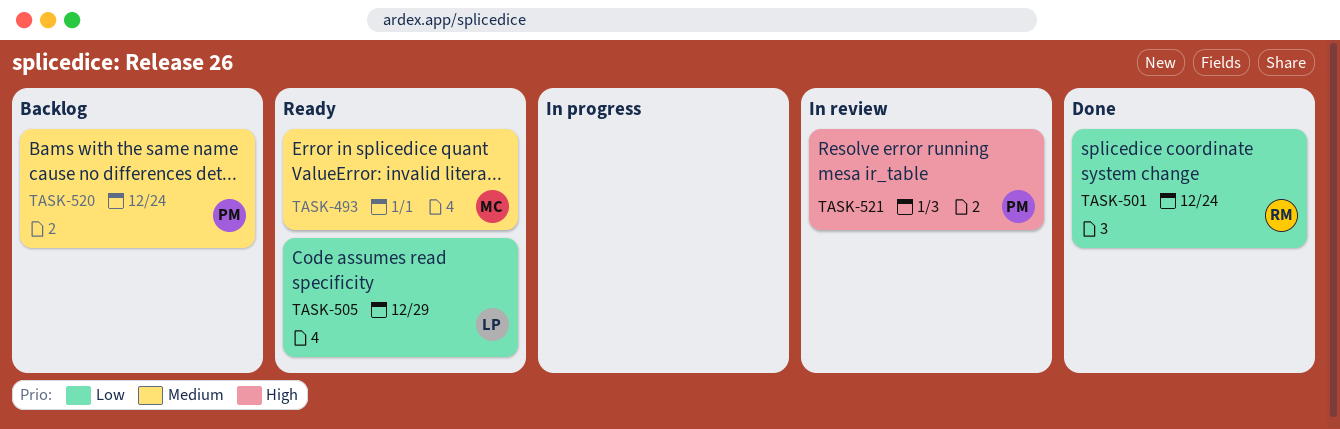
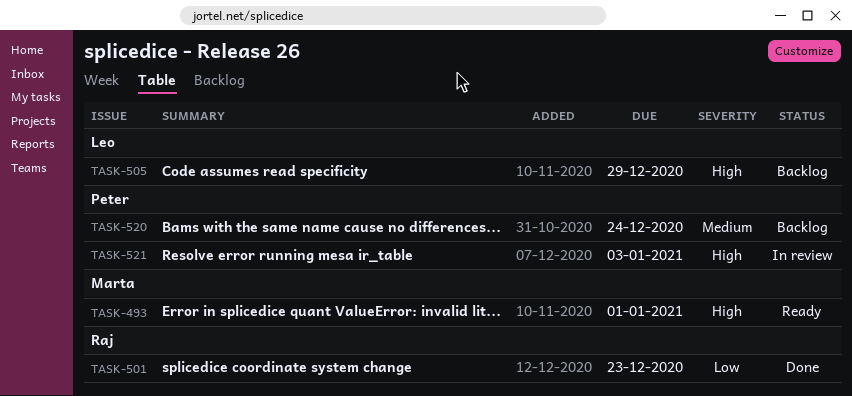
TASK-493, priority: Medium -> High
TASK-501, due: Dec 24 -> Dec 23
TASK-505, status: Ready -> Backlog
TASK-505, priority: Low -> High

